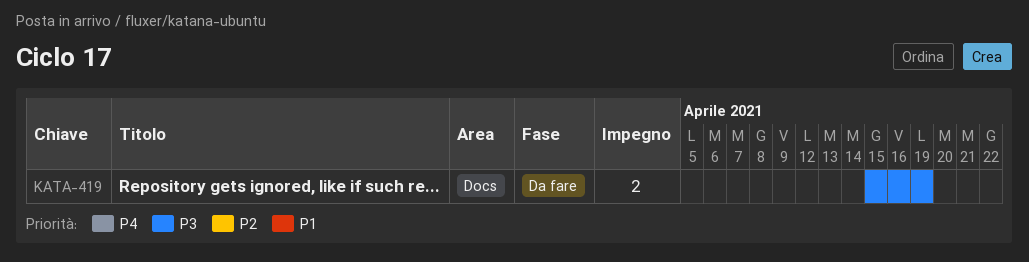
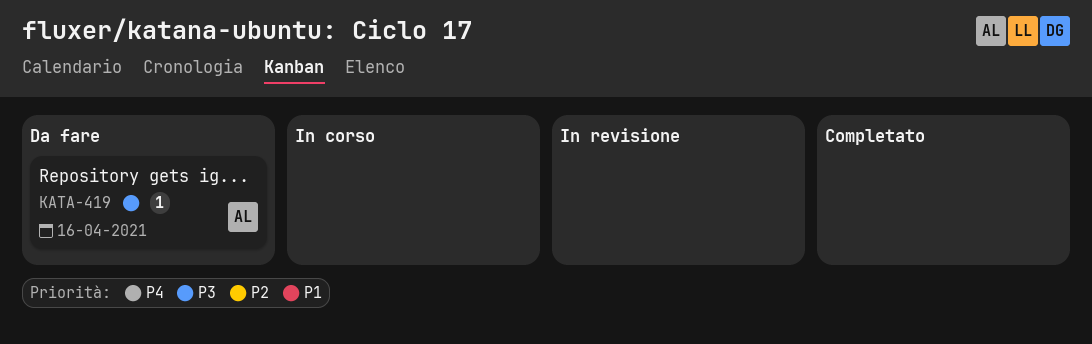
KATA-419, estimate: 2 -> 1
KATA-419, due: Apr 19 -> Apr 16

